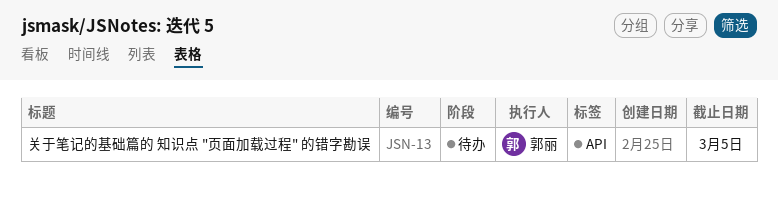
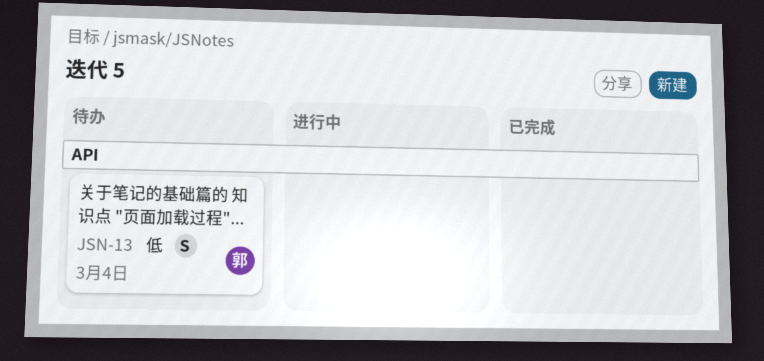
JSN-13, due: Mar 5 -> Mar 4

